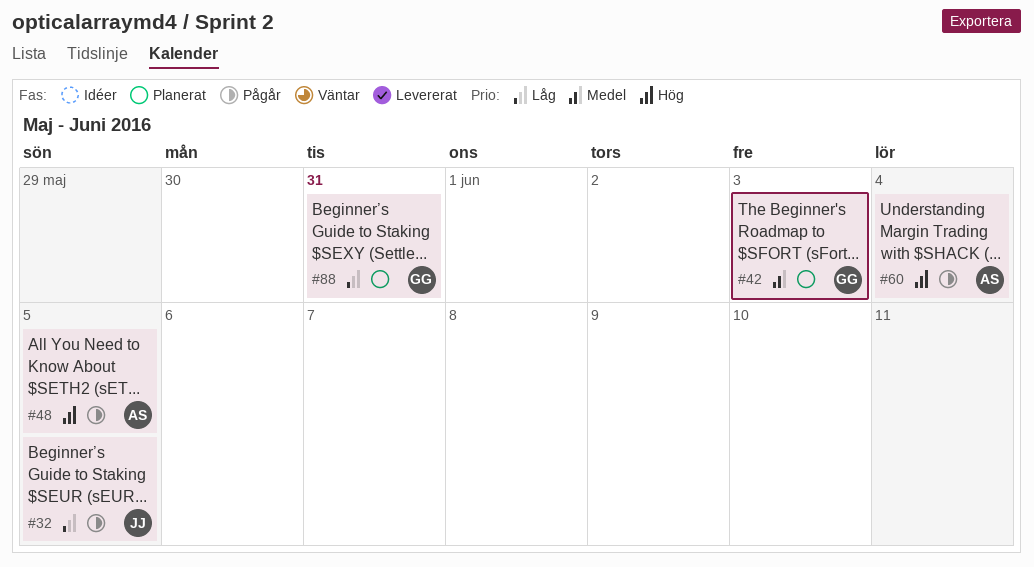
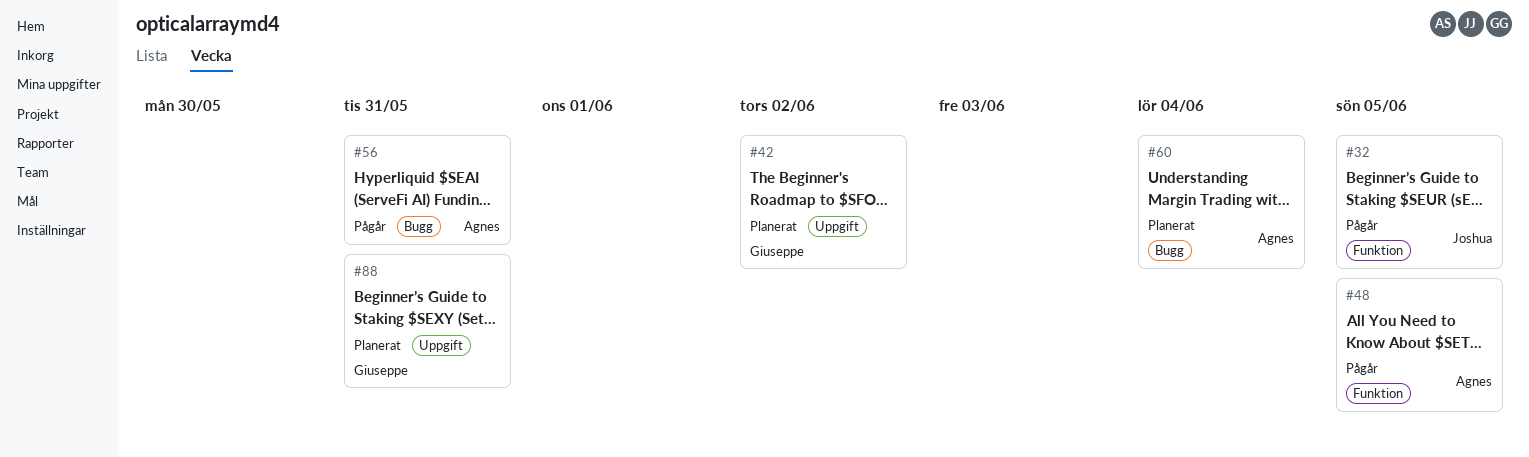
#42, due: Jun 3 -> Jun 2
#56: none -> present
#60, status: Pågår -> Planerat

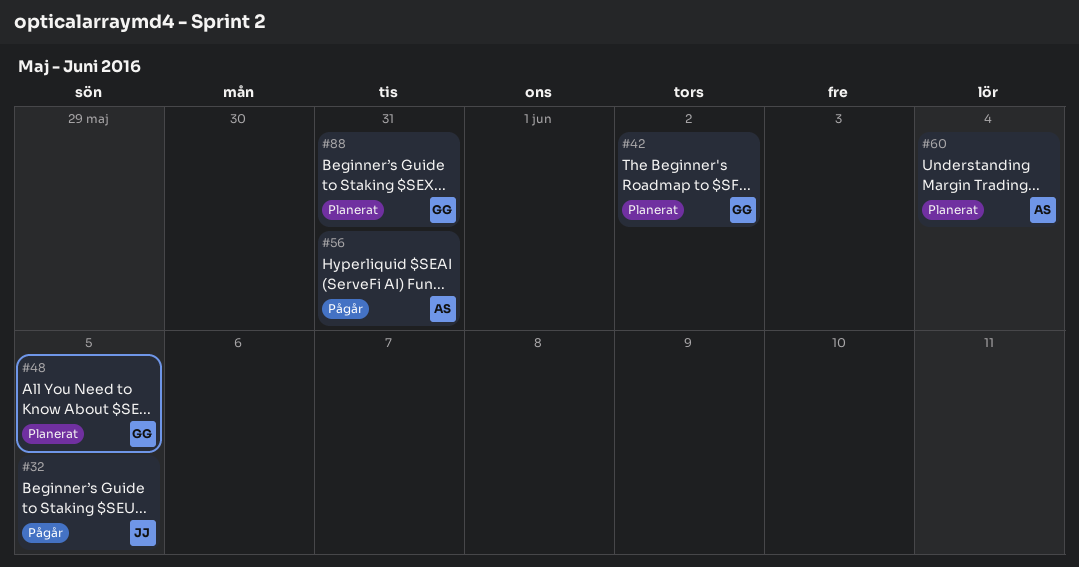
#48, status: Pågår -> Planerat
#48, owner: Agnes -> Giuseppe

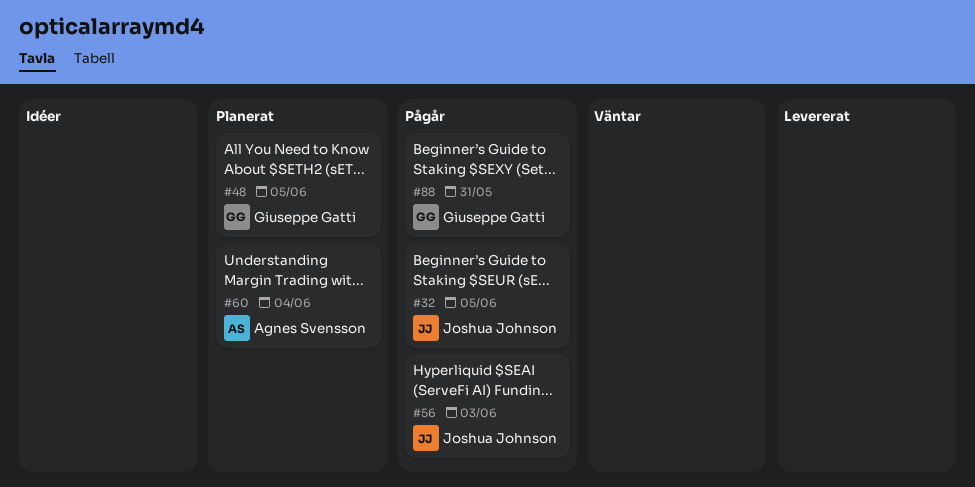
#42: present -> none
#56, owner: Agnes Svensson -> Joshua Johnson
#56, due: May 31 -> Jun 3
#88, status: Planerat -> Pågår

